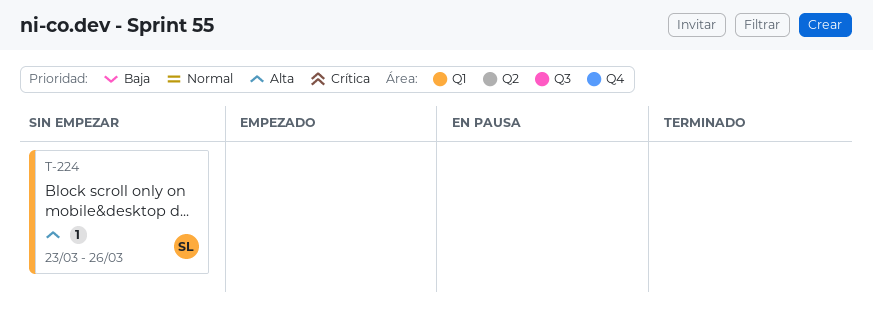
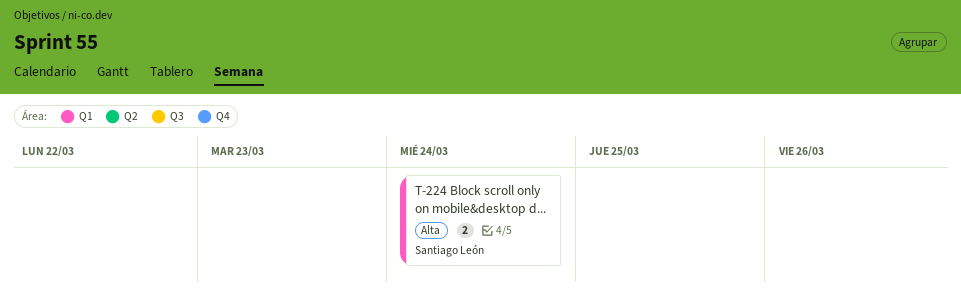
T-224, estimate: 1 -> 2
T-224, due: Mar 26 -> Mar 24

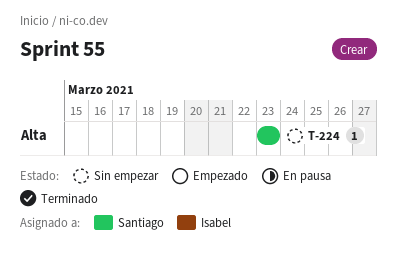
T-224, estimate: 2 -> 1
T-224, due: Mar 24 -> Mar 23

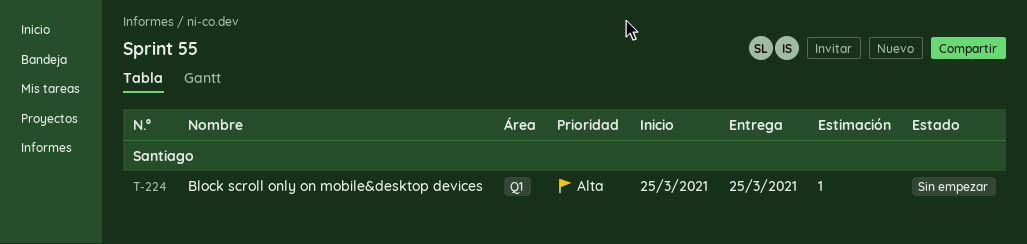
T-224, start: Mar 23 -> Mar 25
T-224, due: Mar 23 -> Mar 25

